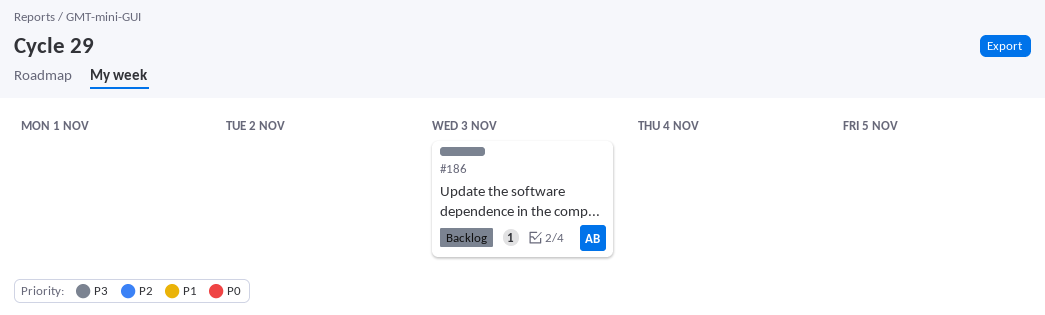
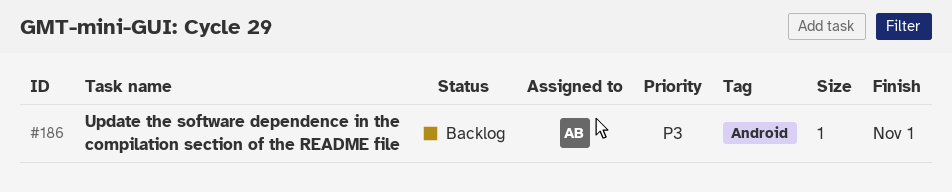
#186, due: Nov 3 -> Nov 1

